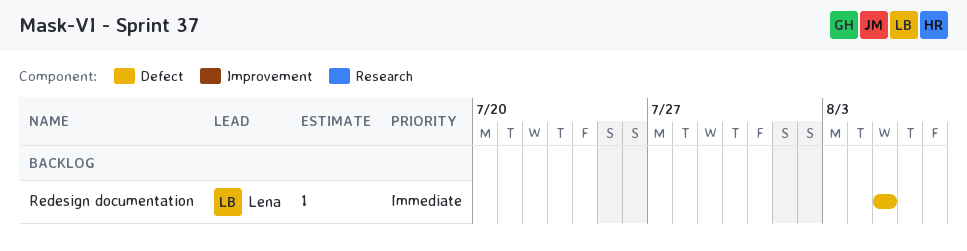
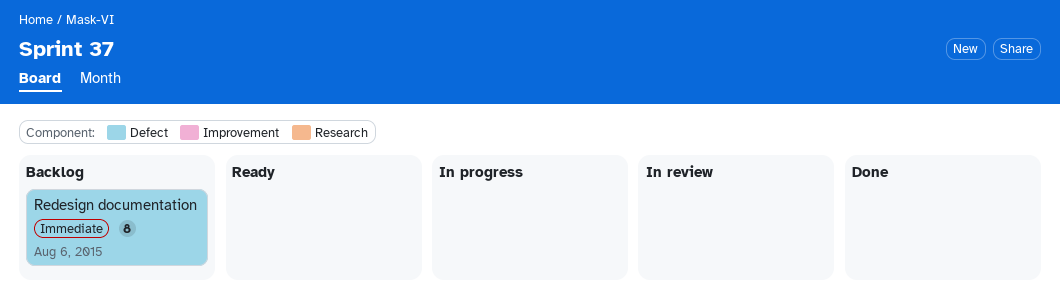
Redesign documentation, estimate: 1 -> 8
Redesign documentation, due: Aug 5 -> Aug 6

